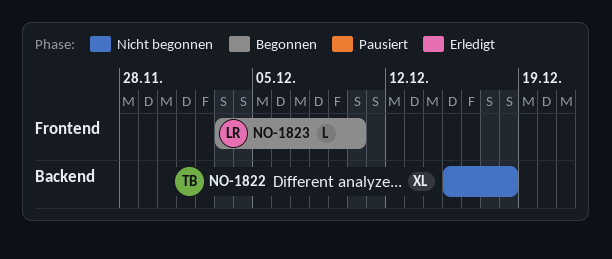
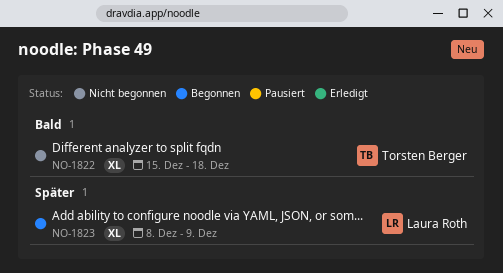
NO-1823, estimate: L -> XL
NO-1823, start: Dec 3 -> Dec 8
NO-1823, due: Dec 10 -> Dec 9

